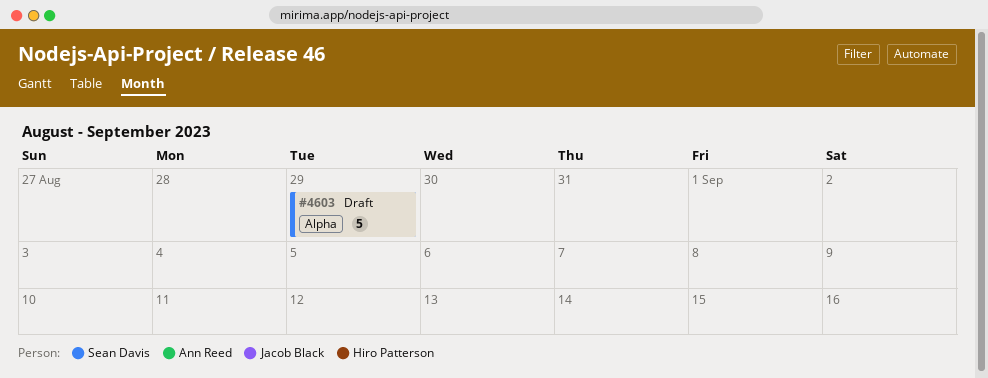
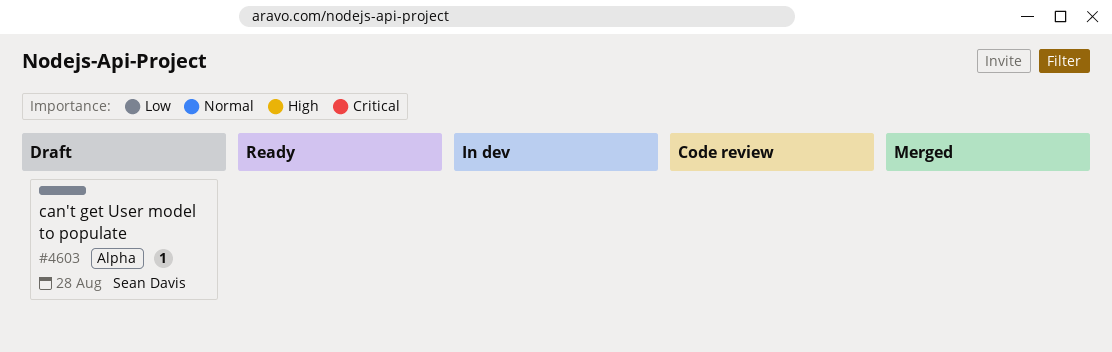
#4603, estimate: 5 -> 1
#4603, due: Aug 29 -> Aug 28

